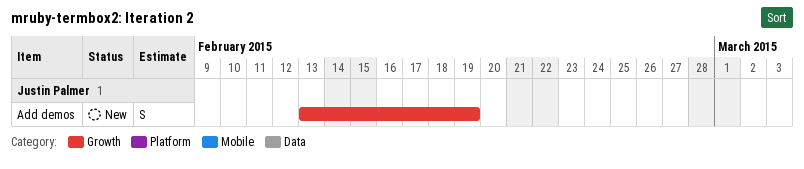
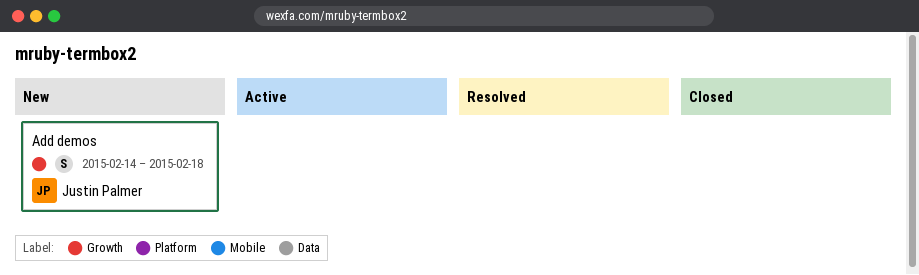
Add demos, start: Feb 13 -> Feb 14
Add demos, due: Feb 19 -> Feb 18

